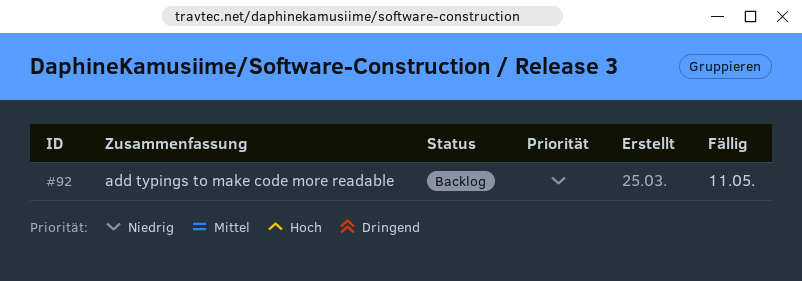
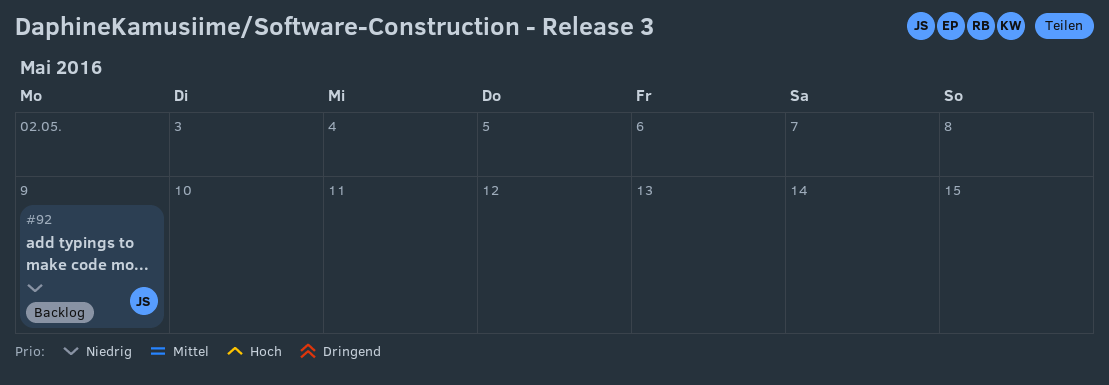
#92, due: May 11 -> May 9

